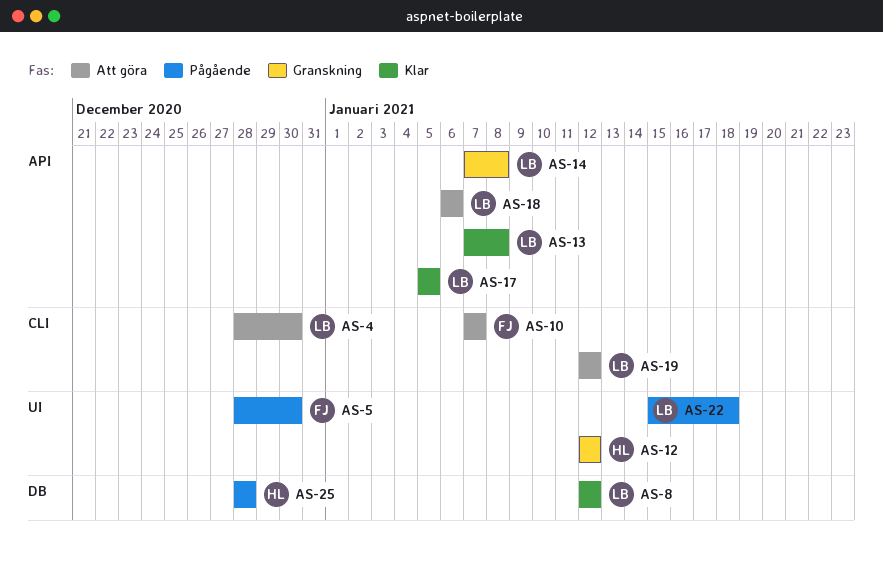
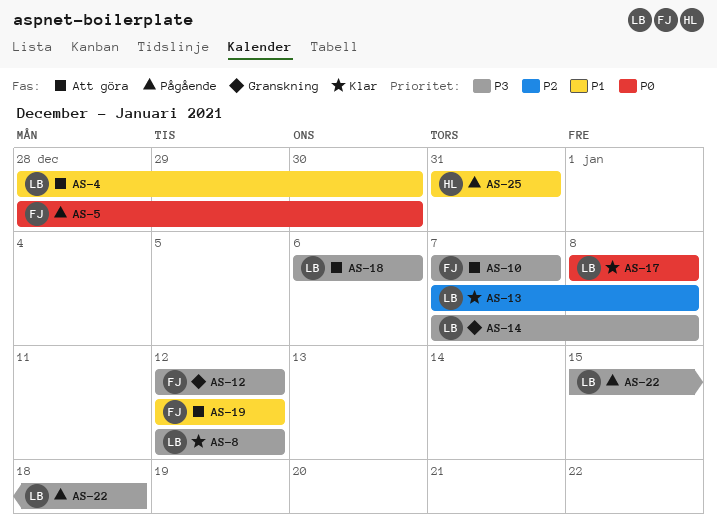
AS-12, owner: HL -> FJ
AS-17, start: Jan 5 -> Jan 8
AS-17, due: Jan 5 -> Jan 8
AS-19, owner: LB -> FJ
AS-25, start: Dec 28 -> Dec 31
AS-25, due: Dec 28 -> Dec 31

